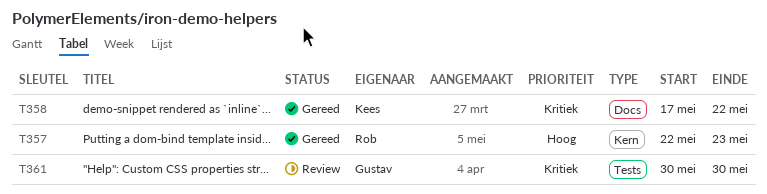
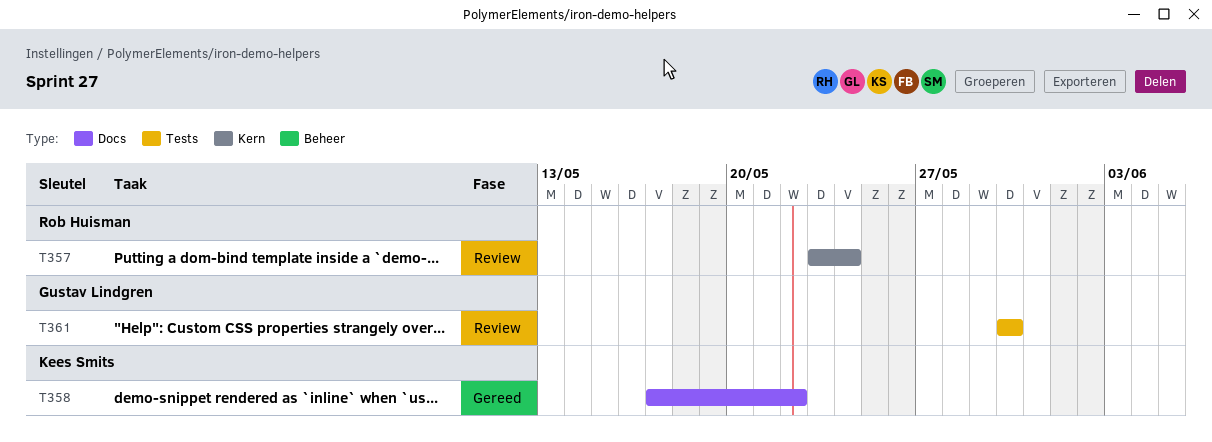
T357, status: Gereed -> Review
T357, start: May 22 -> May 23
T357, due: May 23 -> May 24

